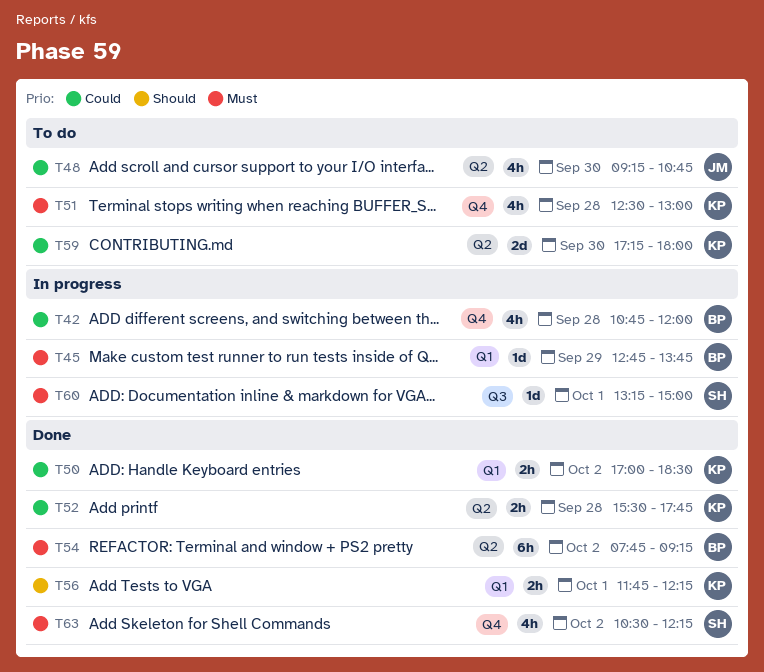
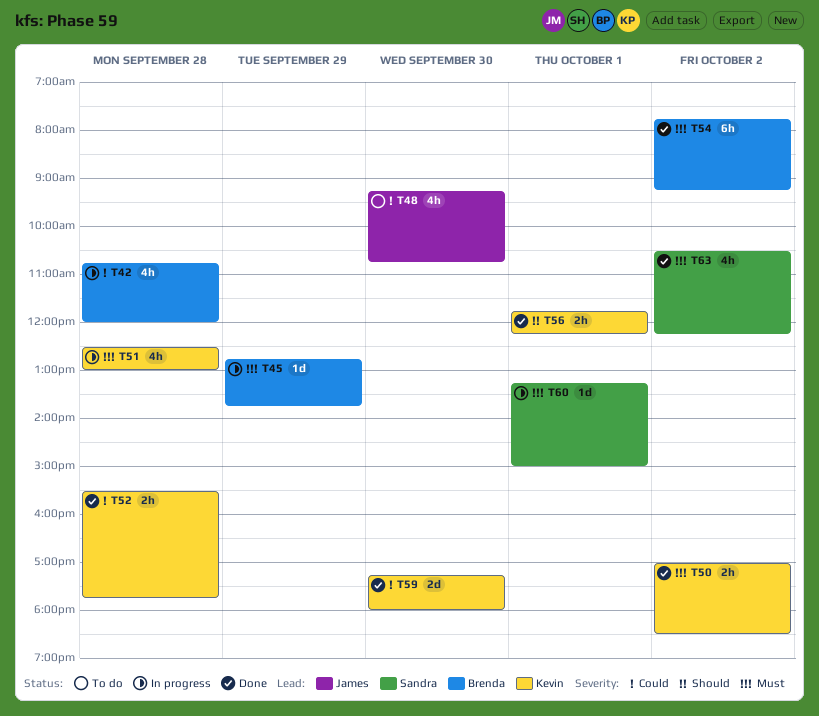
T50, priority: Could -> Must
T51, status: To do -> In progress
T59, status: To do -> Done

